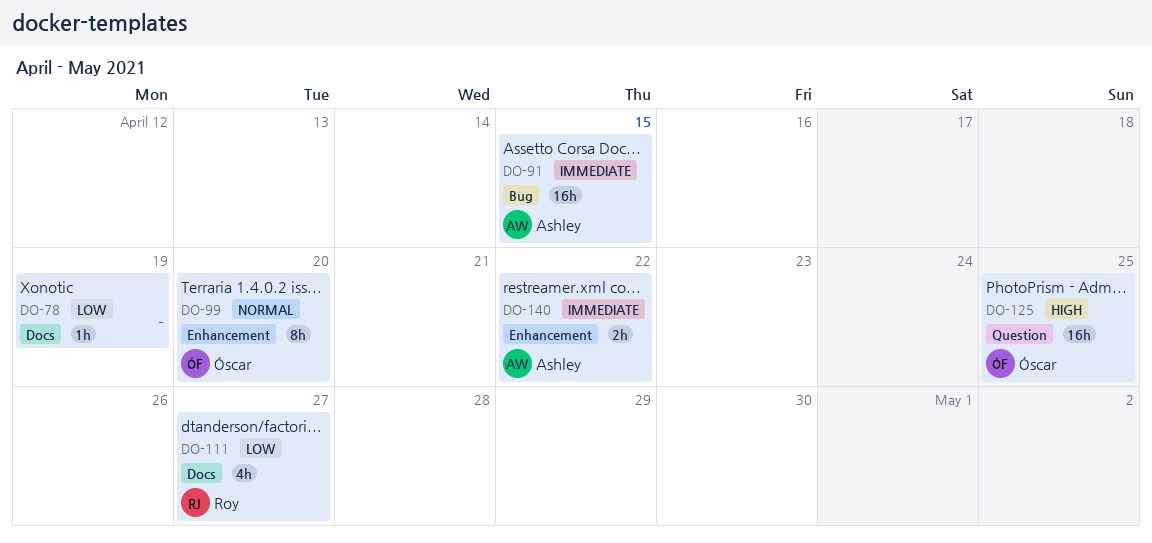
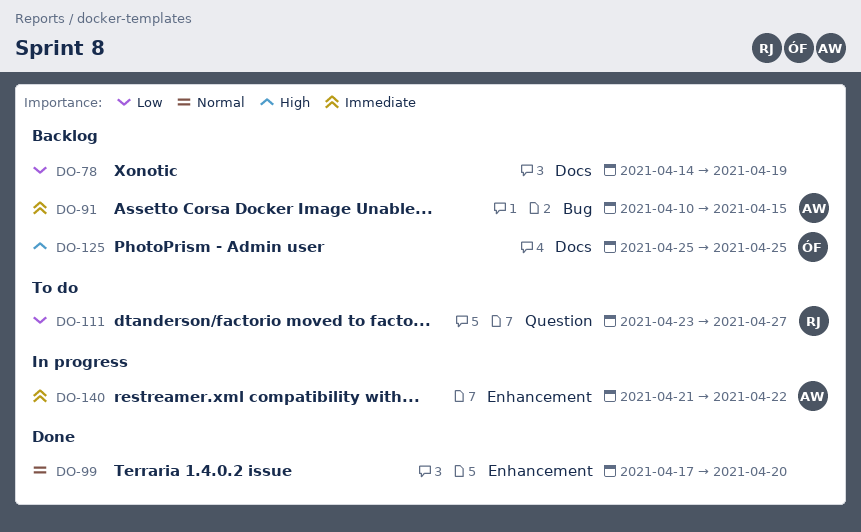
DO-99, owner: Óscar -> none
DO-111, label: Docs -> Question
DO-125, label: Question -> Docs

